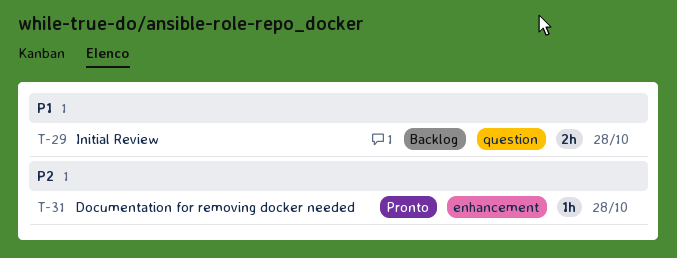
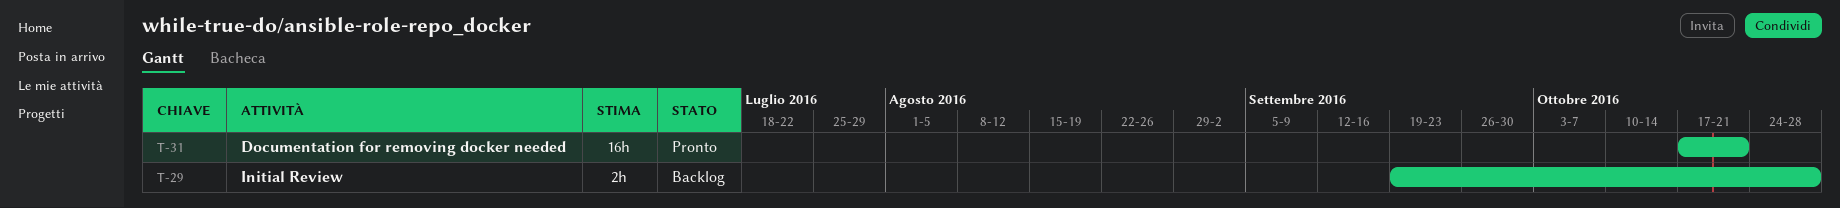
T-31, estimate: 1h -> 16h
T-31, due: Oct 28 -> Oct 21

